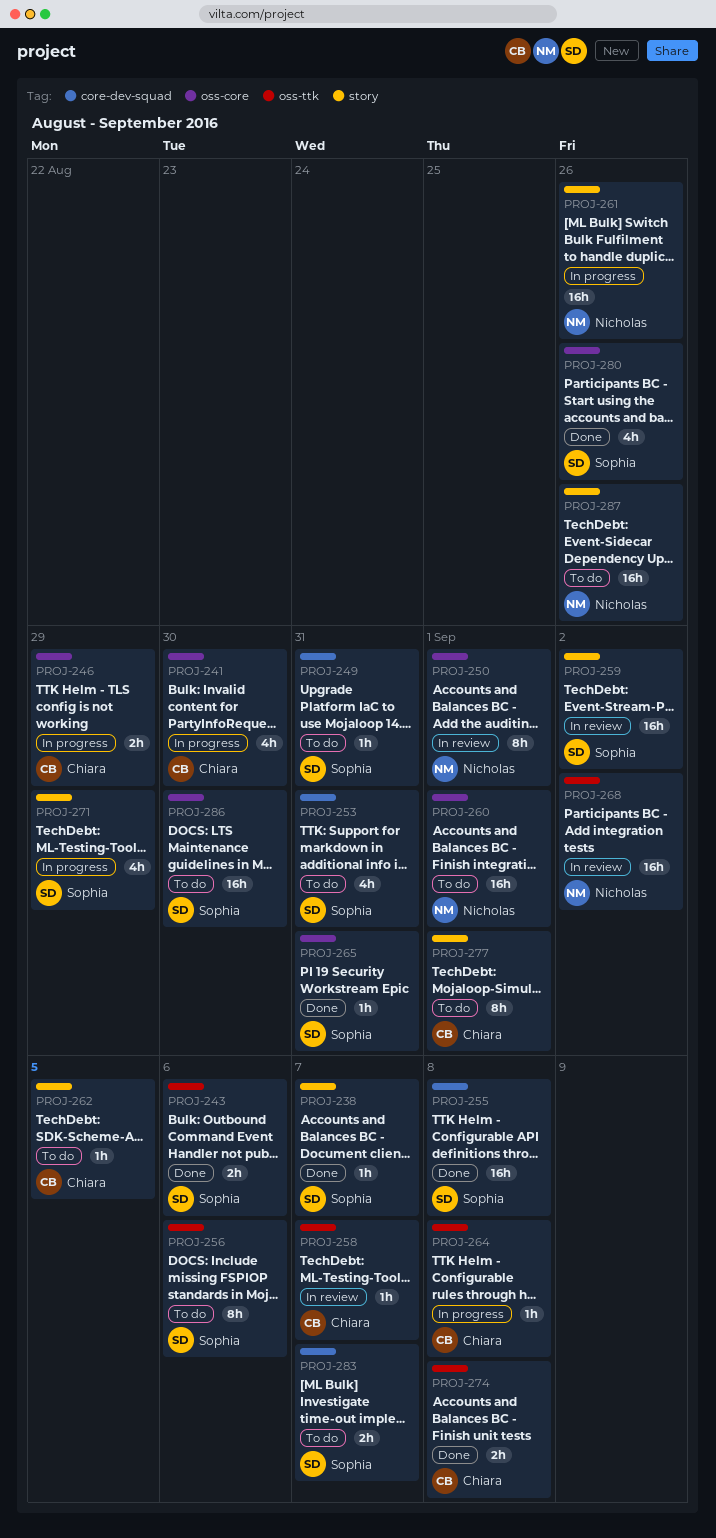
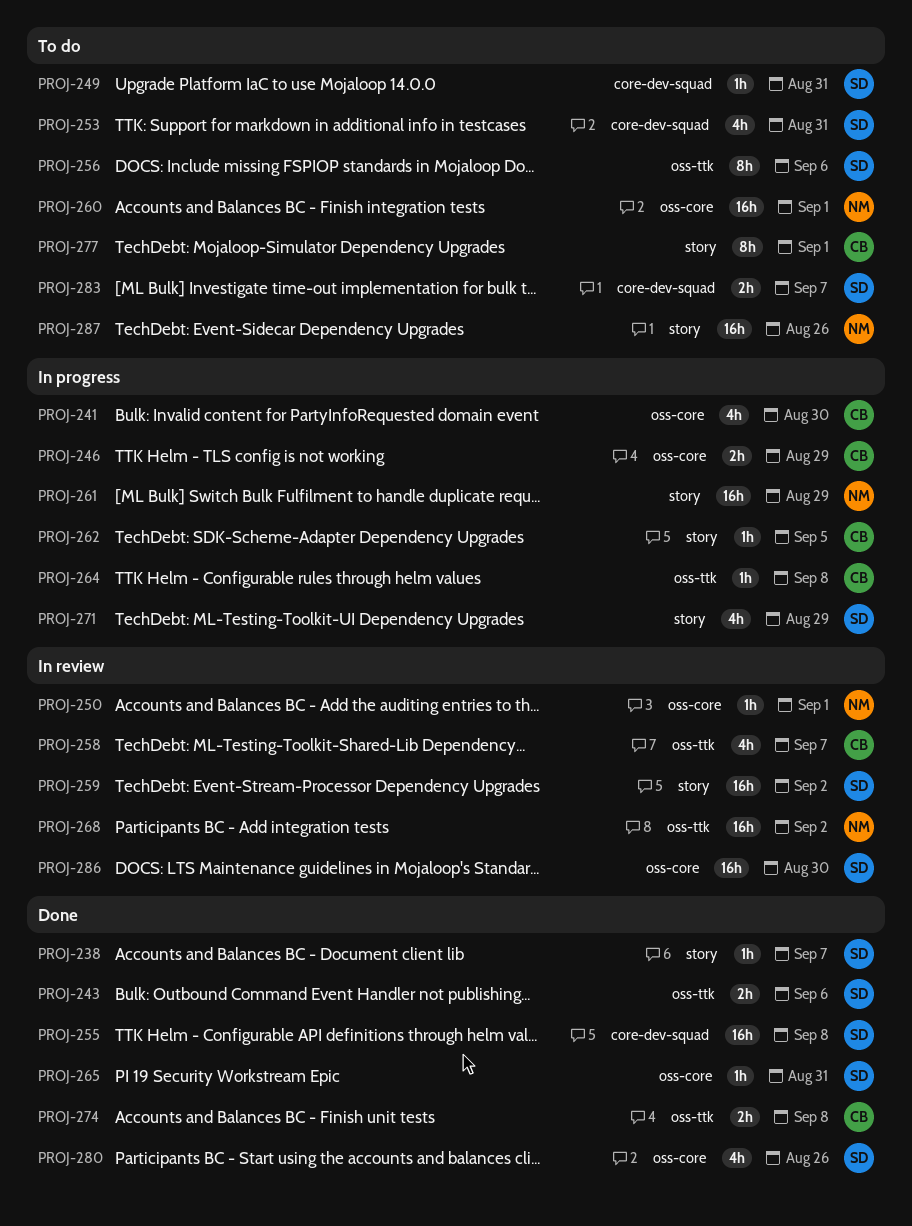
PROJ-250, estimate: 8h -> 1h
PROJ-258, estimate: 1h -> 4h
PROJ-261, due: Aug 26 -> Aug 29
PROJ-262, status: To do -> In progress
PROJ-286, status: To do -> In review

